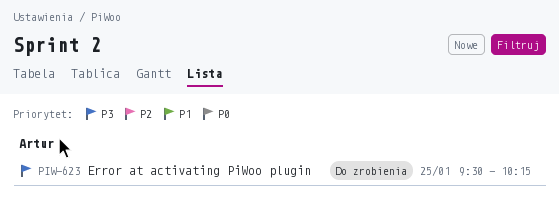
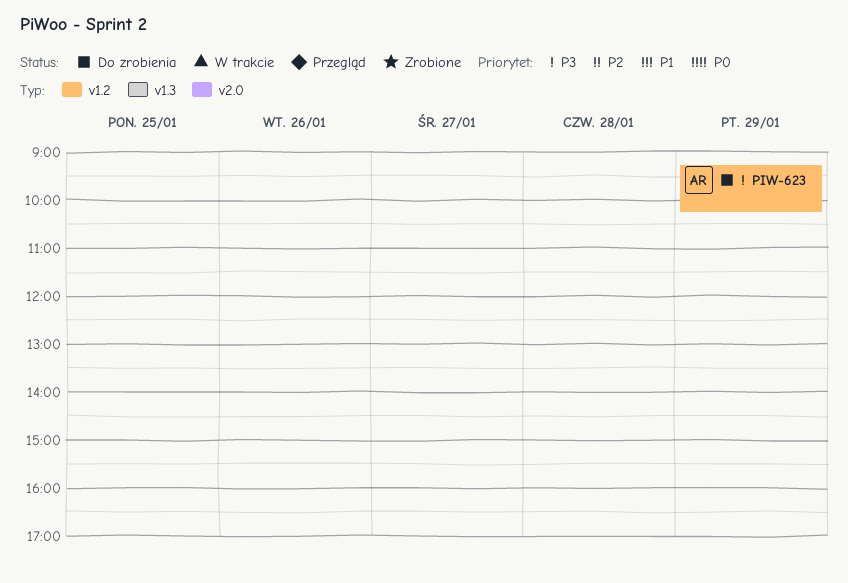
PIW-623, day: Jan 25 -> Jan 29
PIW-623, begins: 09:30 -> 09:15

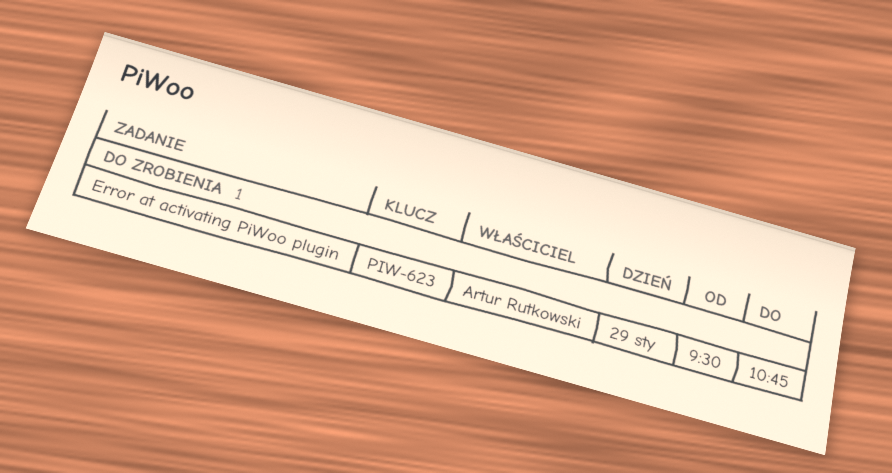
PIW-623, begins: 09:15 -> 09:30
PIW-623, ends: 10:15 -> 10:45

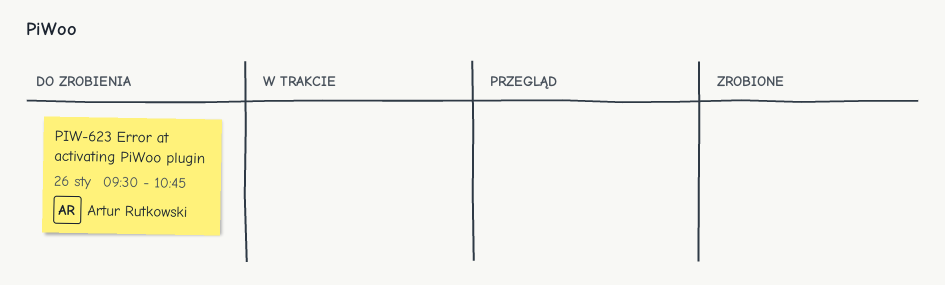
PIW-623, day: Jan 29 -> Jan 26

